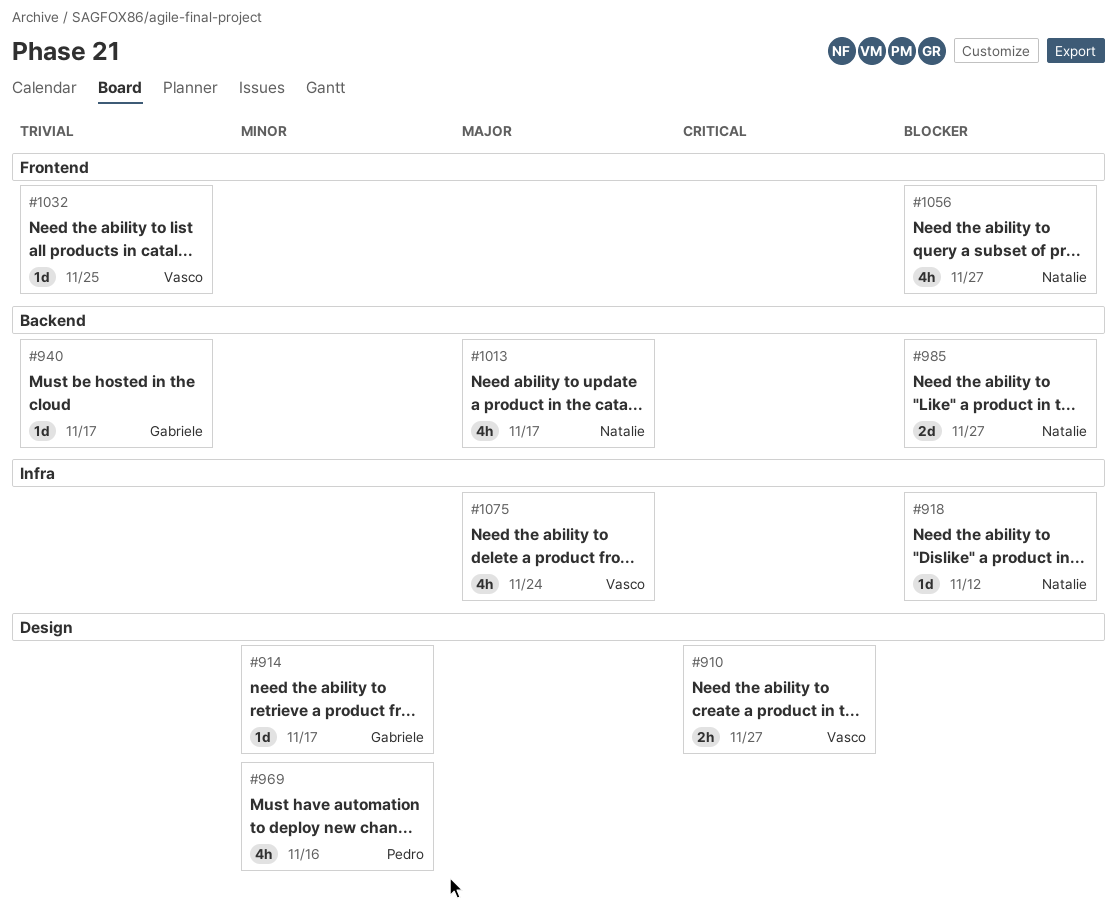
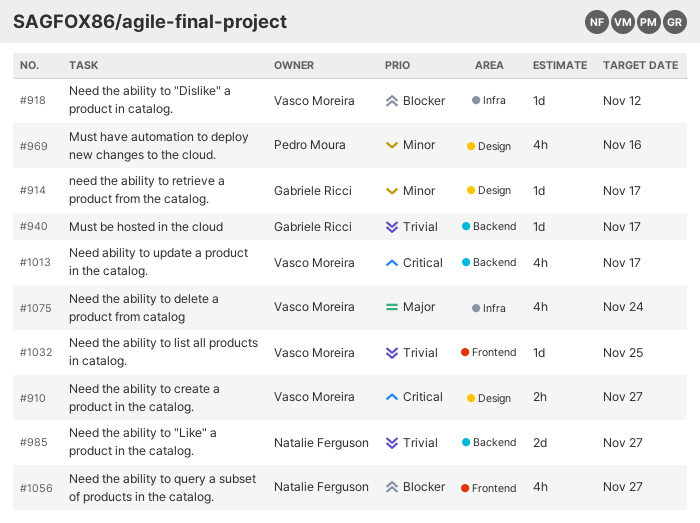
#918, owner: Natalie Ferguson -> Vasco Moreira
#985, priority: Blocker -> Trivial
#1013, owner: Natalie Ferguson -> Vasco Moreira
#1013, priority: Major -> Critical

